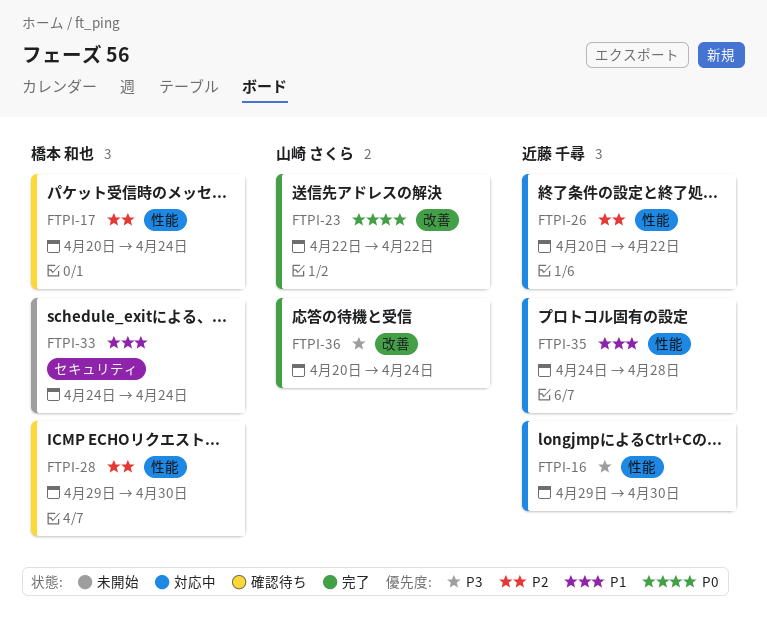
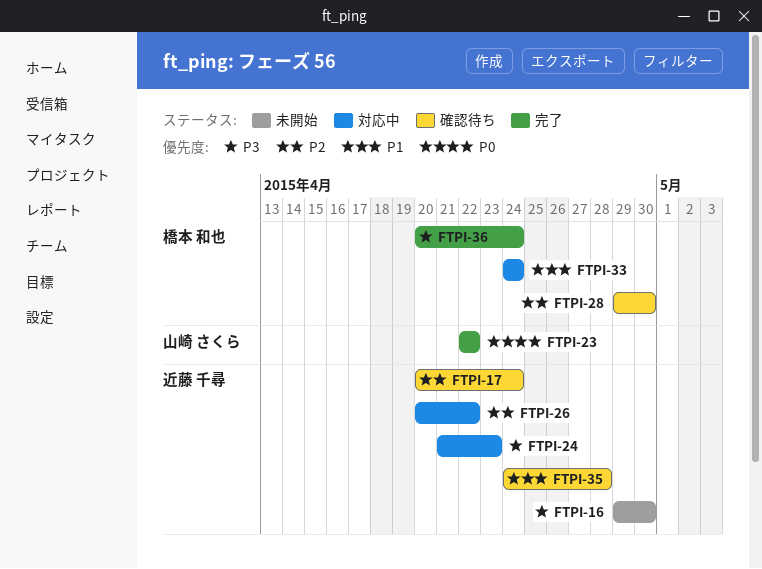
FTPI-16, status: 対応中 -> 未開始
FTPI-17, owner: 橋本 和也 -> 近藤 千尋
FTPI-24: none -> present
FTPI-33, status: 未開始 -> 対応中
FTPI-35, status: 対応中 -> 確認待ち
FTPI-36, owner: 山崎 さくら -> 橋本 和也

